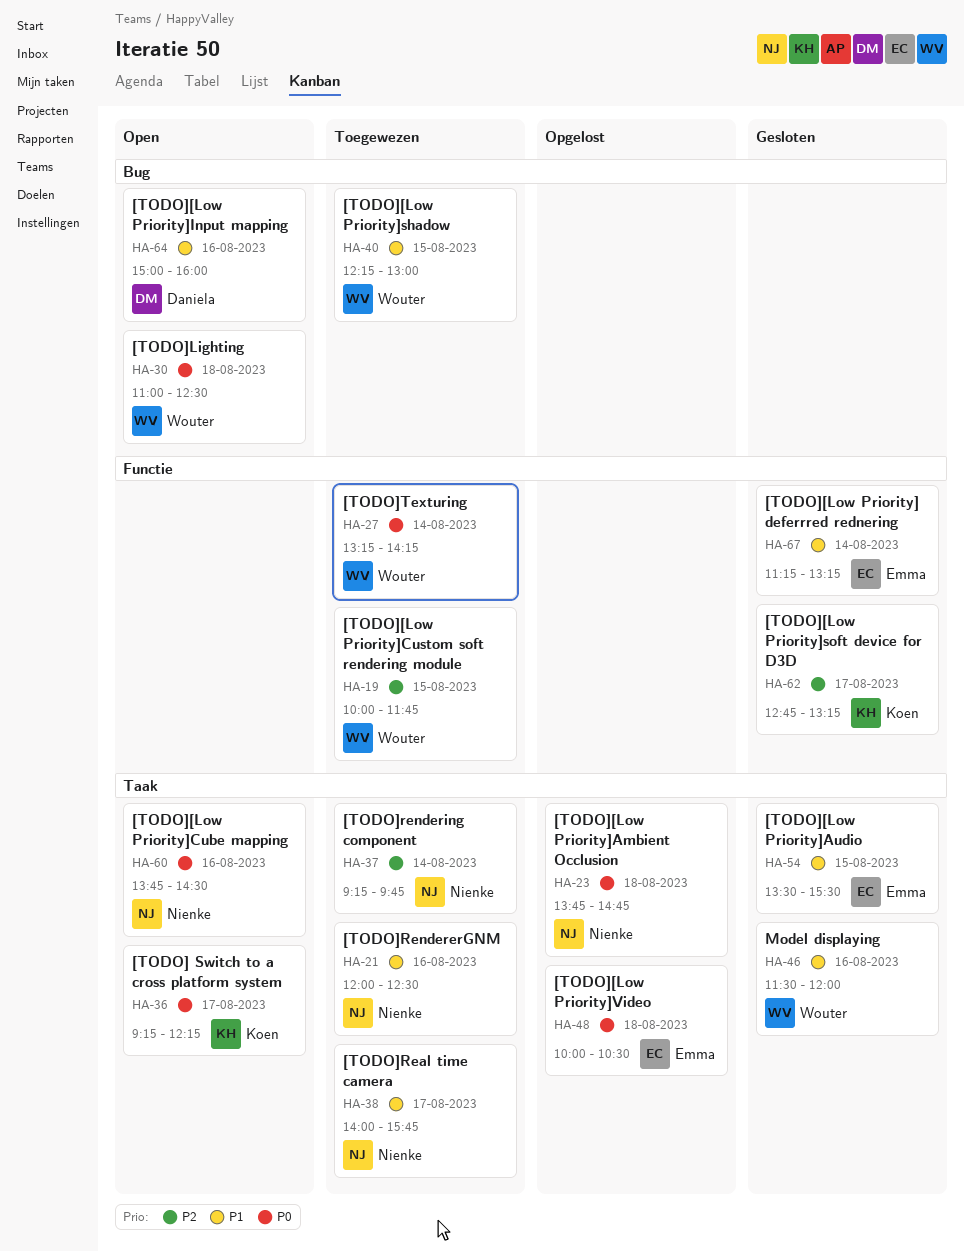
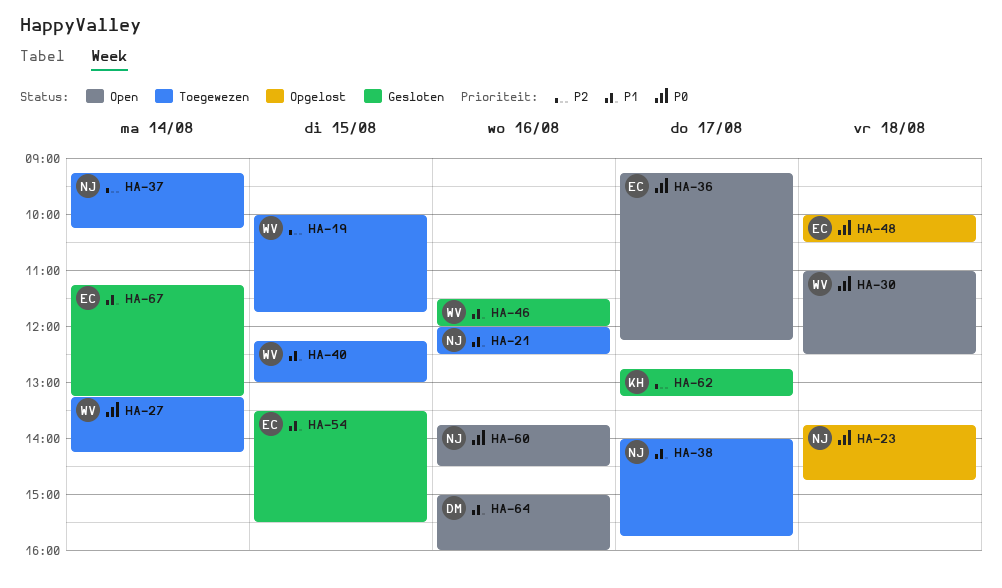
HA-36, owner: Koen -> Emma
HA-37, ends: 09:45 -> 10:15

